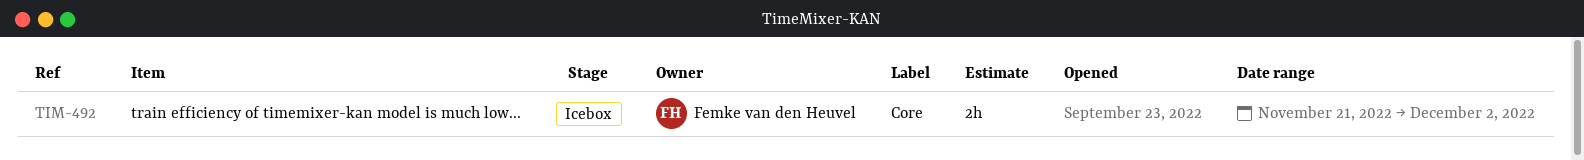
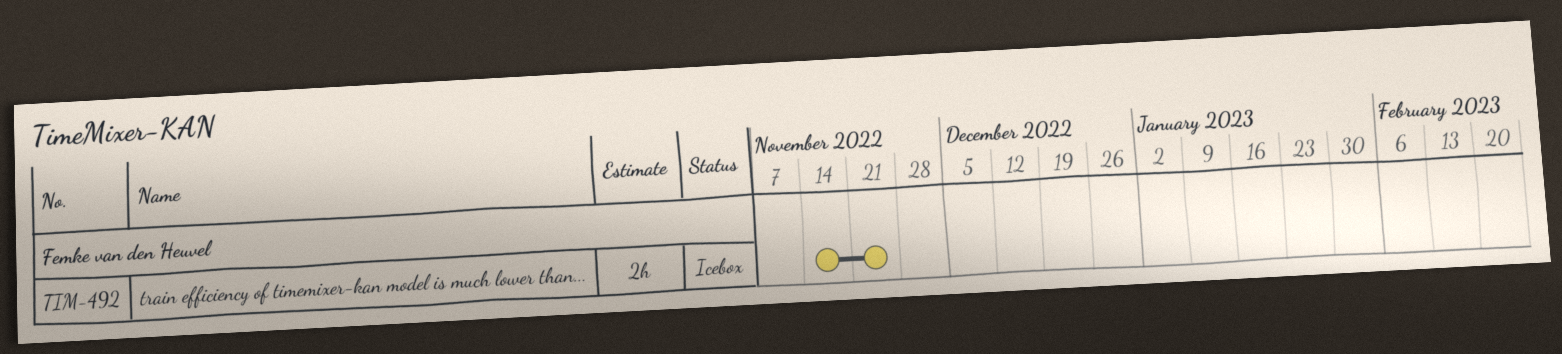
TIM-492, start: Nov 21 -> Nov 14
TIM-492, due: Dec 2 -> Nov 25

